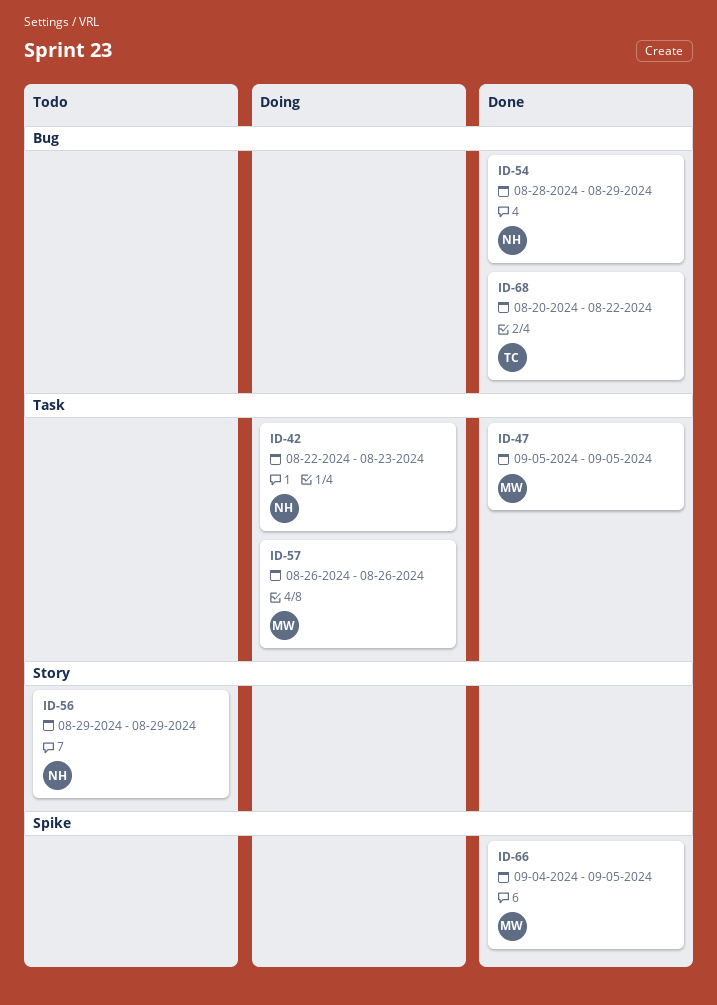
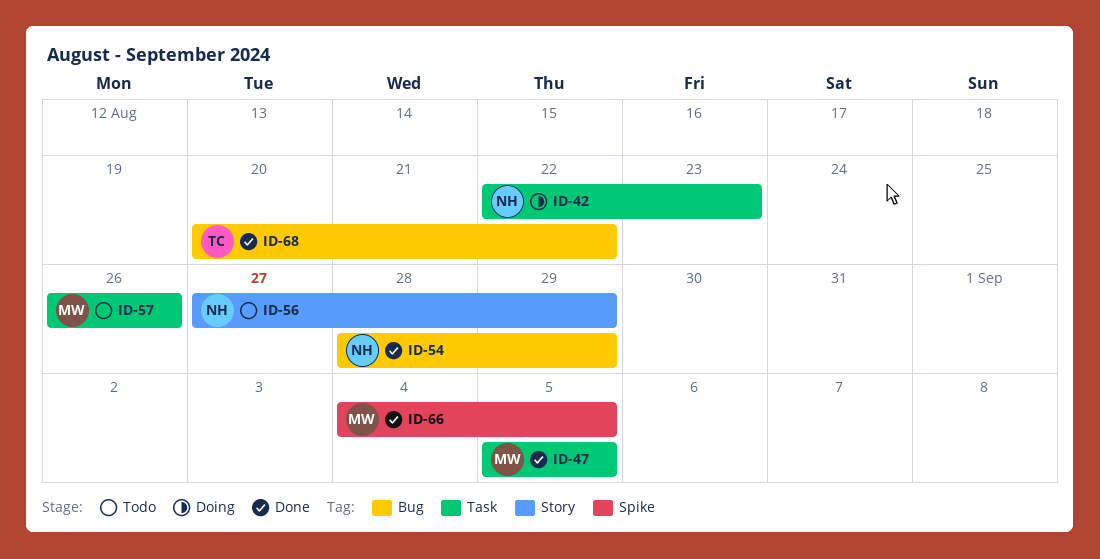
ID-56, start: Aug 29 -> Aug 27
ID-57, status: Doing -> Todo

